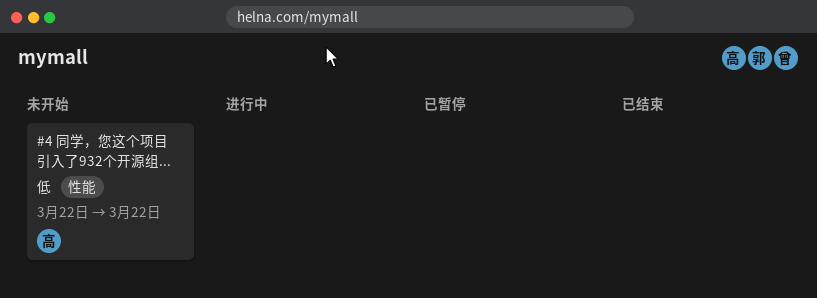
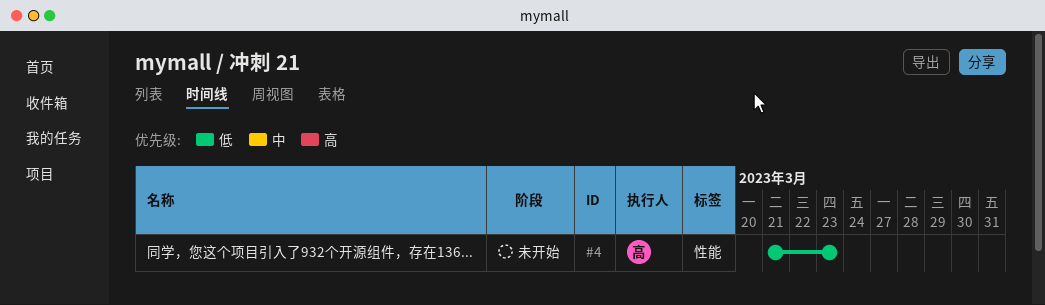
#4, start: Mar 22 -> Mar 21
#4, due: Mar 22 -> Mar 23

